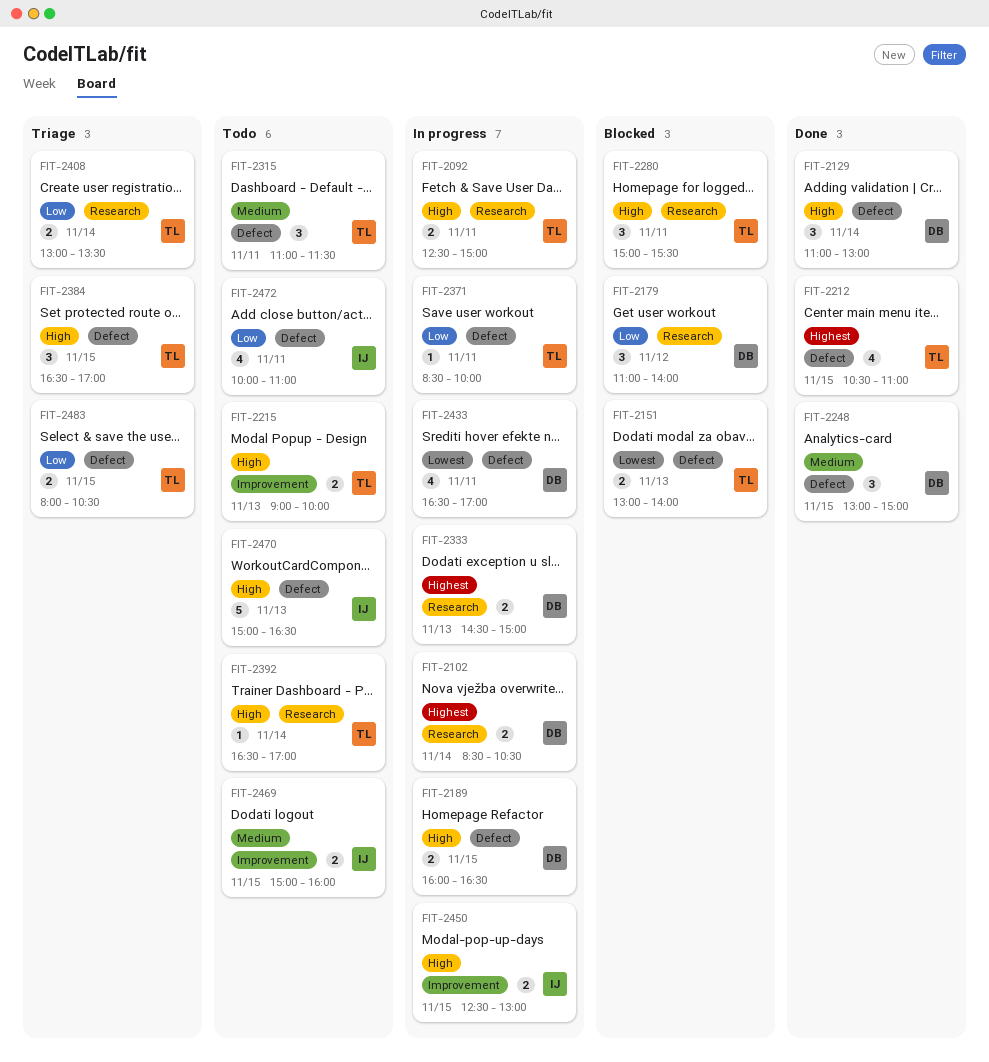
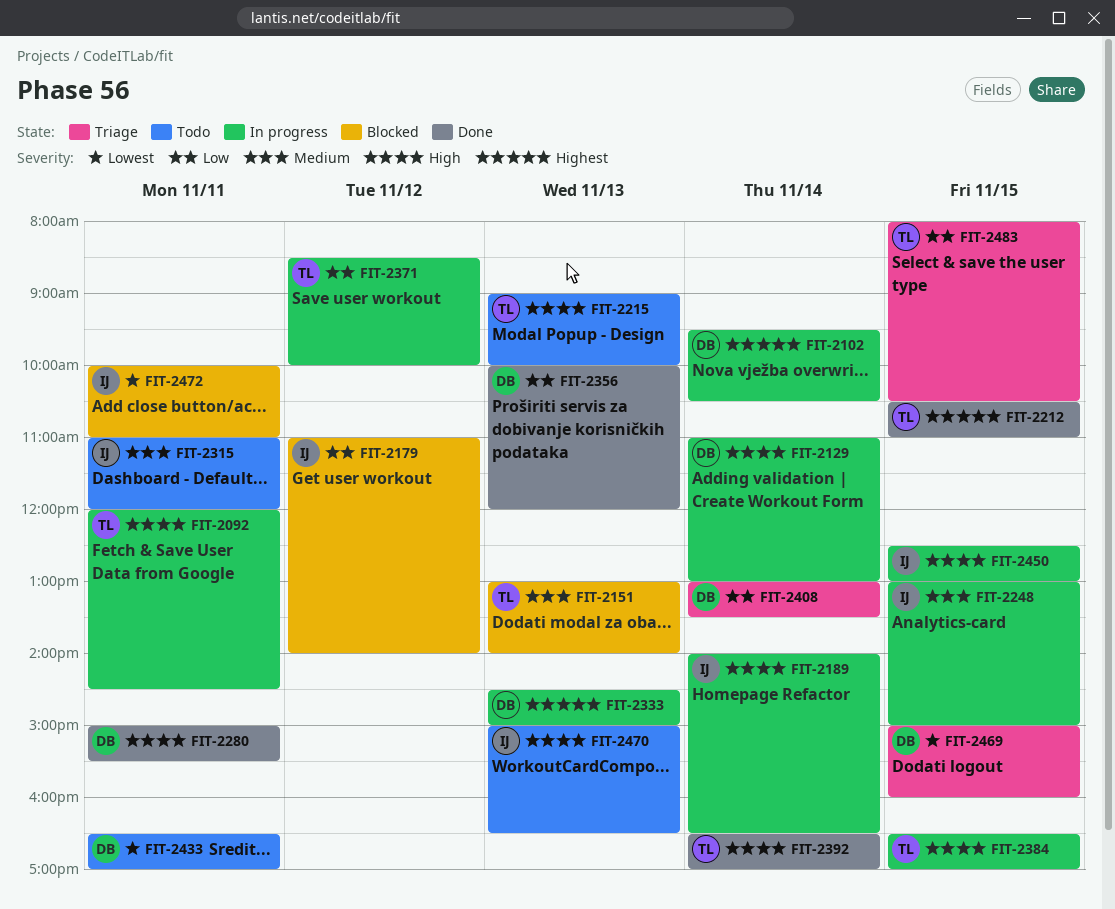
FIT-2092, begins: 12:30 -> 12:00
FIT-2092, ends: 15:00 -> 14:30
FIT-2102, begins: 08:30 -> 09:30
FIT-2129, status: Done -> In progress
FIT-2151, priority: Lowest -> Medium
FIT-2179, owner: DB -> IJ
FIT-2189, owner: DB -> IJ
FIT-2189, day: Nov 15 -> Nov 14
FIT-2189, begins: 16:00 -> 14:00
FIT-2248, status: Done -> In progress
FIT-2248, owner: DB -> IJ
FIT-2280, status: Blocked -> Done
FIT-2280, owner: TL -> DB
FIT-2315, owner: TL -> IJ
FIT-2315, ends: 11:30 -> 12:00
FIT-2356: none -> present
FIT-2371, day: Nov 11 -> Nov 12
FIT-2384, status: Triage -> In progress
FIT-2392, status: Todo -> Done
FIT-2408, owner: TL -> DB
FIT-2433, status: In progress -> Todo
FIT-2469, status: Todo -> Triage
FIT-2469, owner: IJ -> DB
FIT-2469, priority: Medium -> Lowest
FIT-2472, status: Todo -> Blocked
FIT-2472, priority: Low -> Lowest

